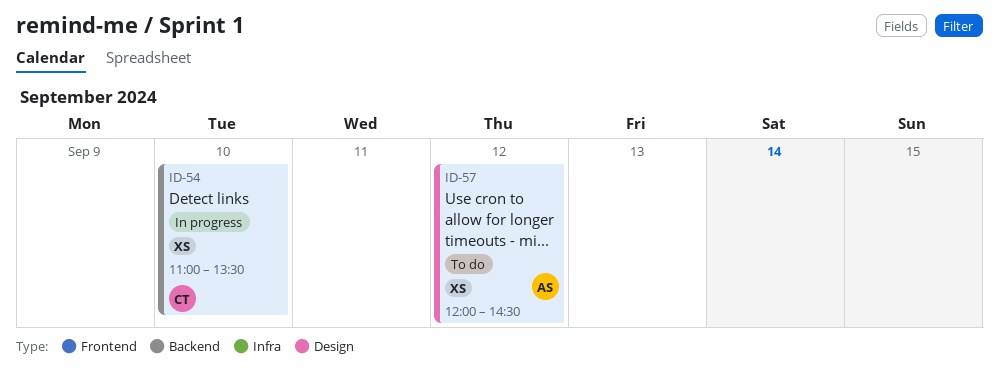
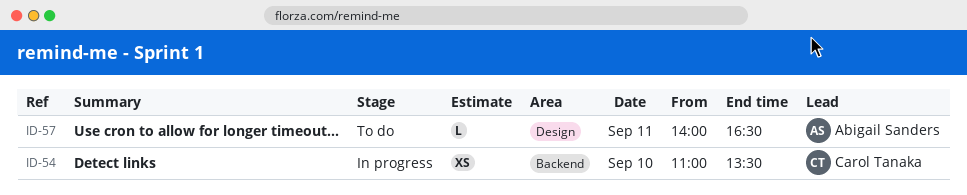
ID-57, estimate: XS -> L
ID-57, day: Sep 12 -> Sep 11
ID-57, begins: 12:00 -> 14:00
ID-57, ends: 14:30 -> 16:30

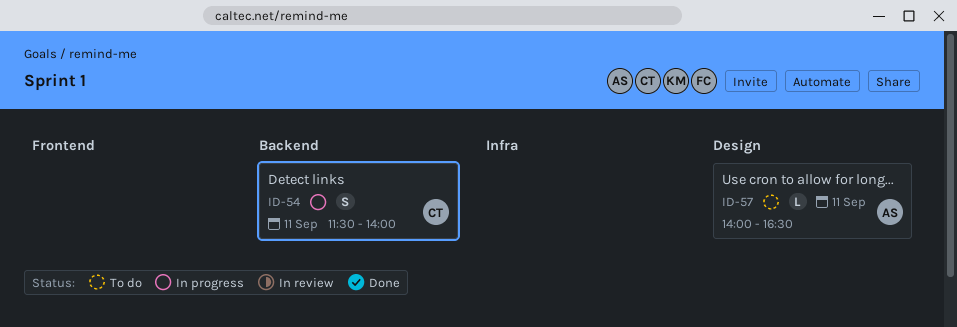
ID-54, estimate: XS -> S
ID-54, day: Sep 10 -> Sep 11
ID-54, begins: 11:00 -> 11:30
ID-54, ends: 13:30 -> 14:00

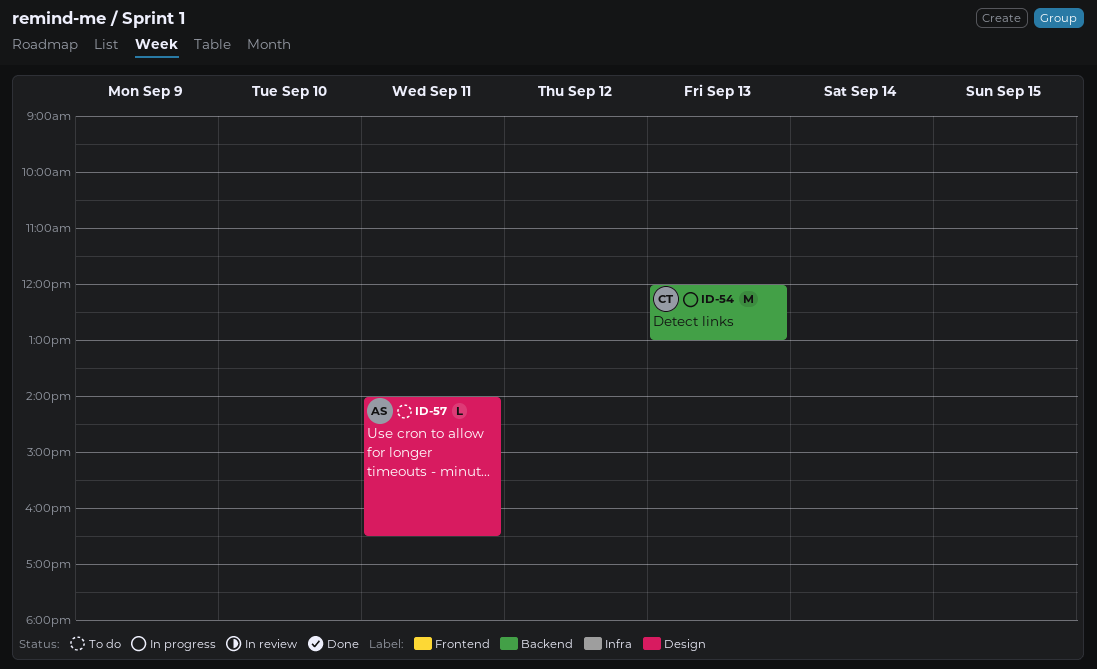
ID-54, estimate: S -> M
ID-54, day: Sep 11 -> Sep 13
ID-54, begins: 11:30 -> 12:00
ID-54, ends: 14:00 -> 13:00

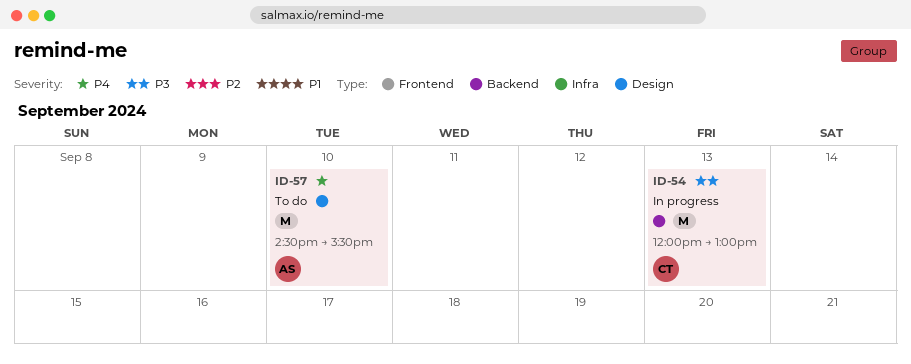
ID-57, estimate: L -> M
ID-57, day: Sep 11 -> Sep 10
ID-57, begins: 14:00 -> 14:30
ID-57, ends: 16:30 -> 15:30

